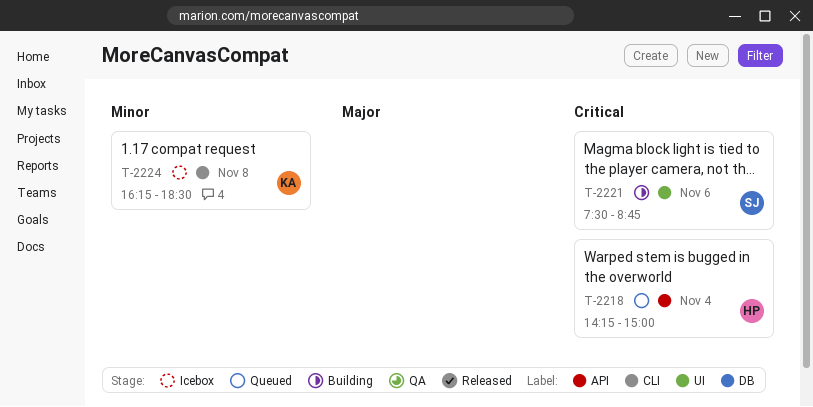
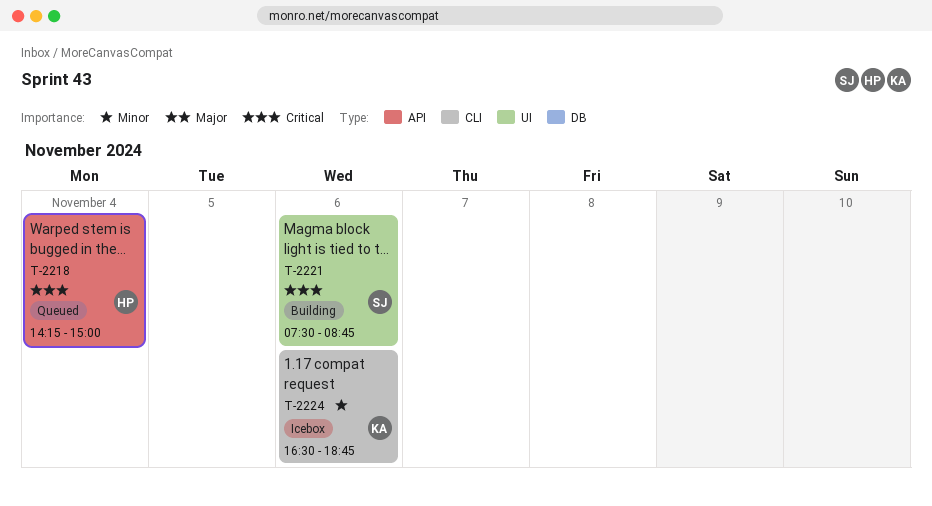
T-2224, day: Nov 8 -> Nov 6
T-2224, begins: 16:15 -> 16:30
T-2224, ends: 18:30 -> 18:45

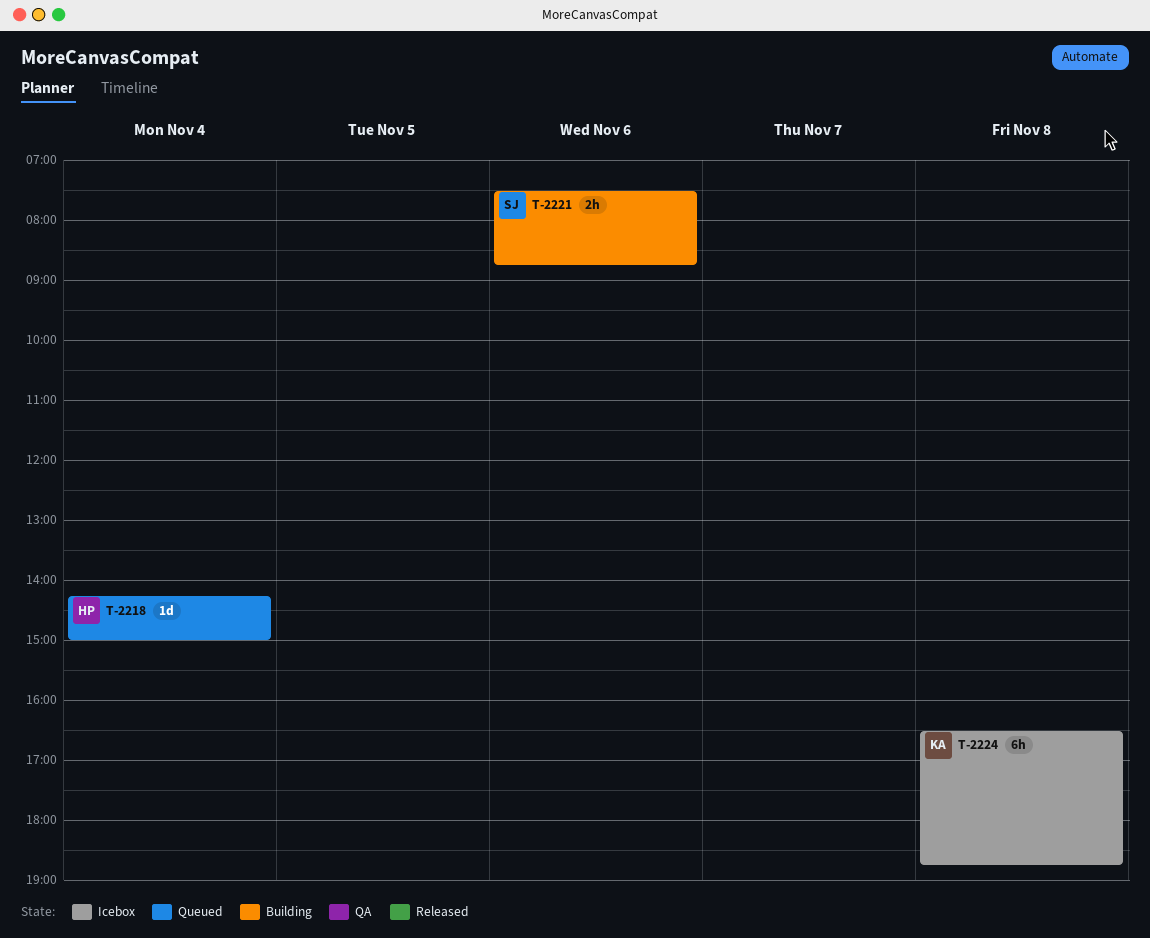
T-2224, day: Nov 6 -> Nov 8

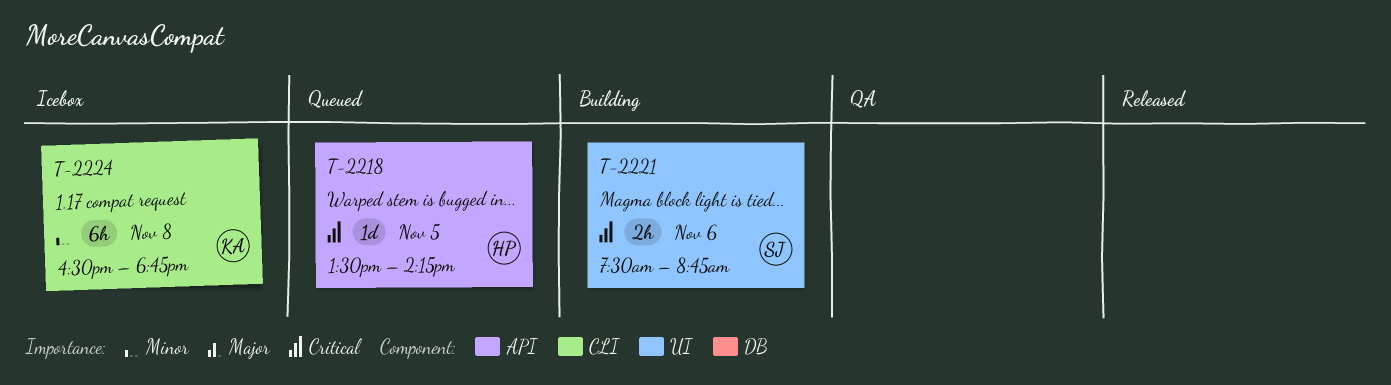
T-2218, day: Nov 4 -> Nov 5
T-2218, begins: 14:15 -> 13:30
T-2218, ends: 15:00 -> 14:15

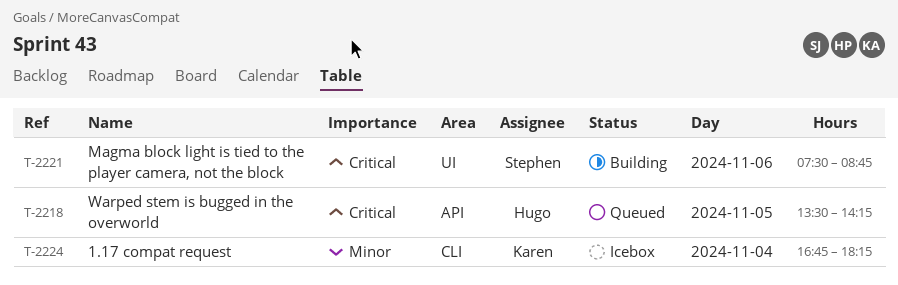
T-2224, day: Nov 8 -> Nov 4
T-2224, begins: 16:30 -> 16:45
T-2224, ends: 18:45 -> 18:15

